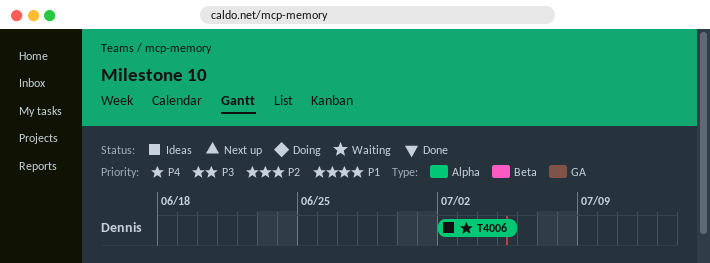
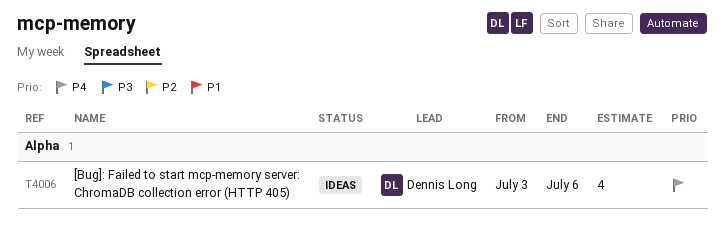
T4006, start: Jul 2 -> Jul 3
T4006, due: Jul 5 -> Jul 6

